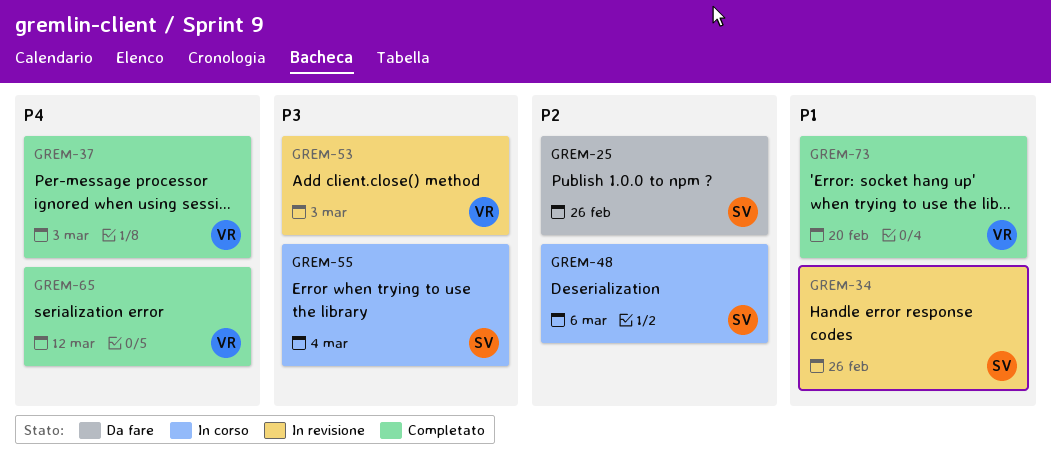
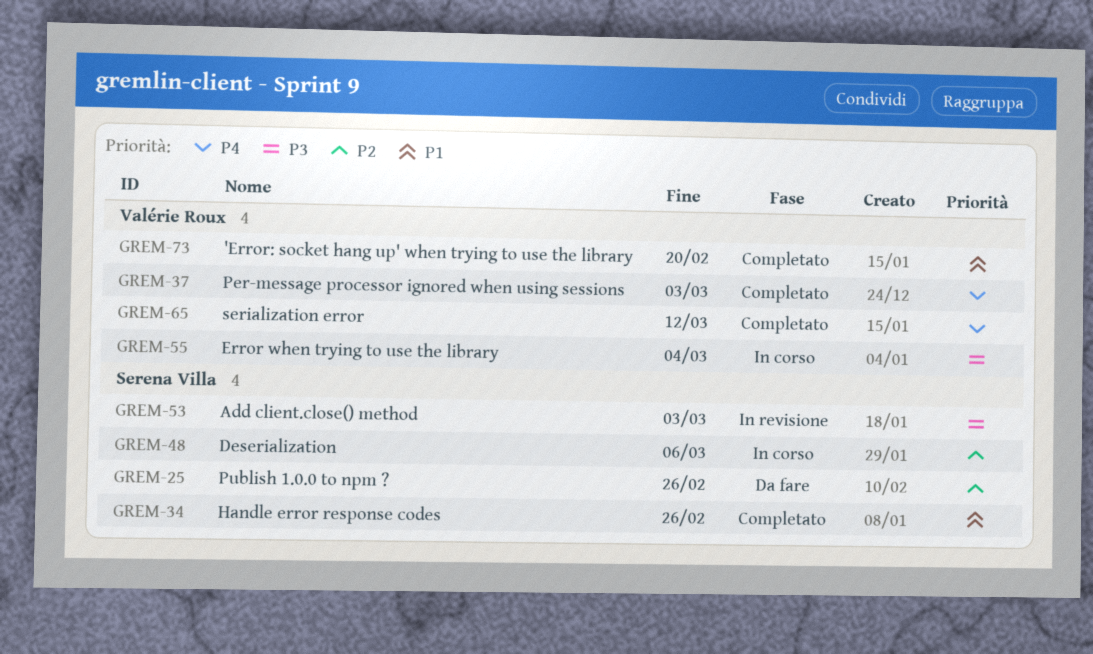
GREM-34, status: In revisione -> Completato
GREM-53, owner: Valérie Roux -> Serena Villa
GREM-55, owner: Serena Villa -> Valérie Roux

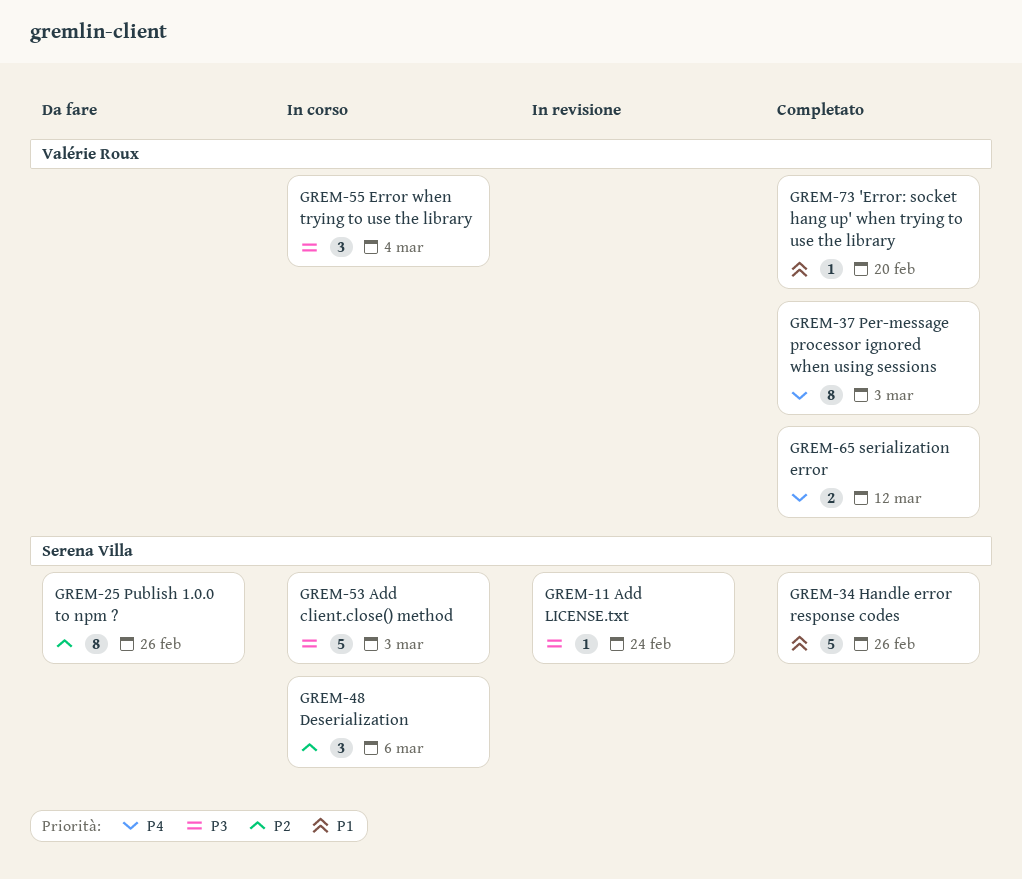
GREM-11: none -> present
GREM-53, status: In revisione -> In corso

